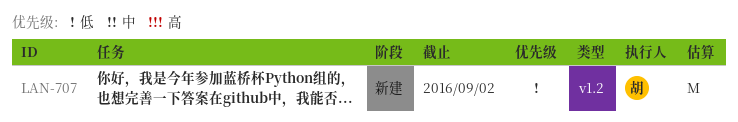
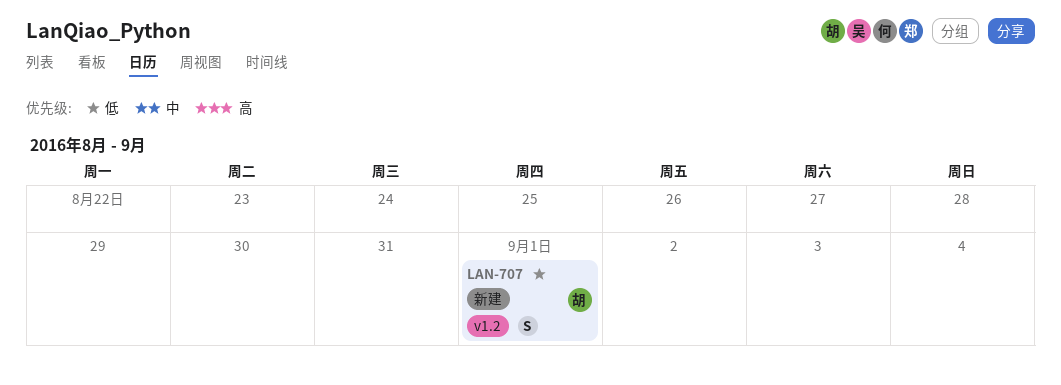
LAN-707, estimate: M -> S
LAN-707, due: Sep 2 -> Sep 1

